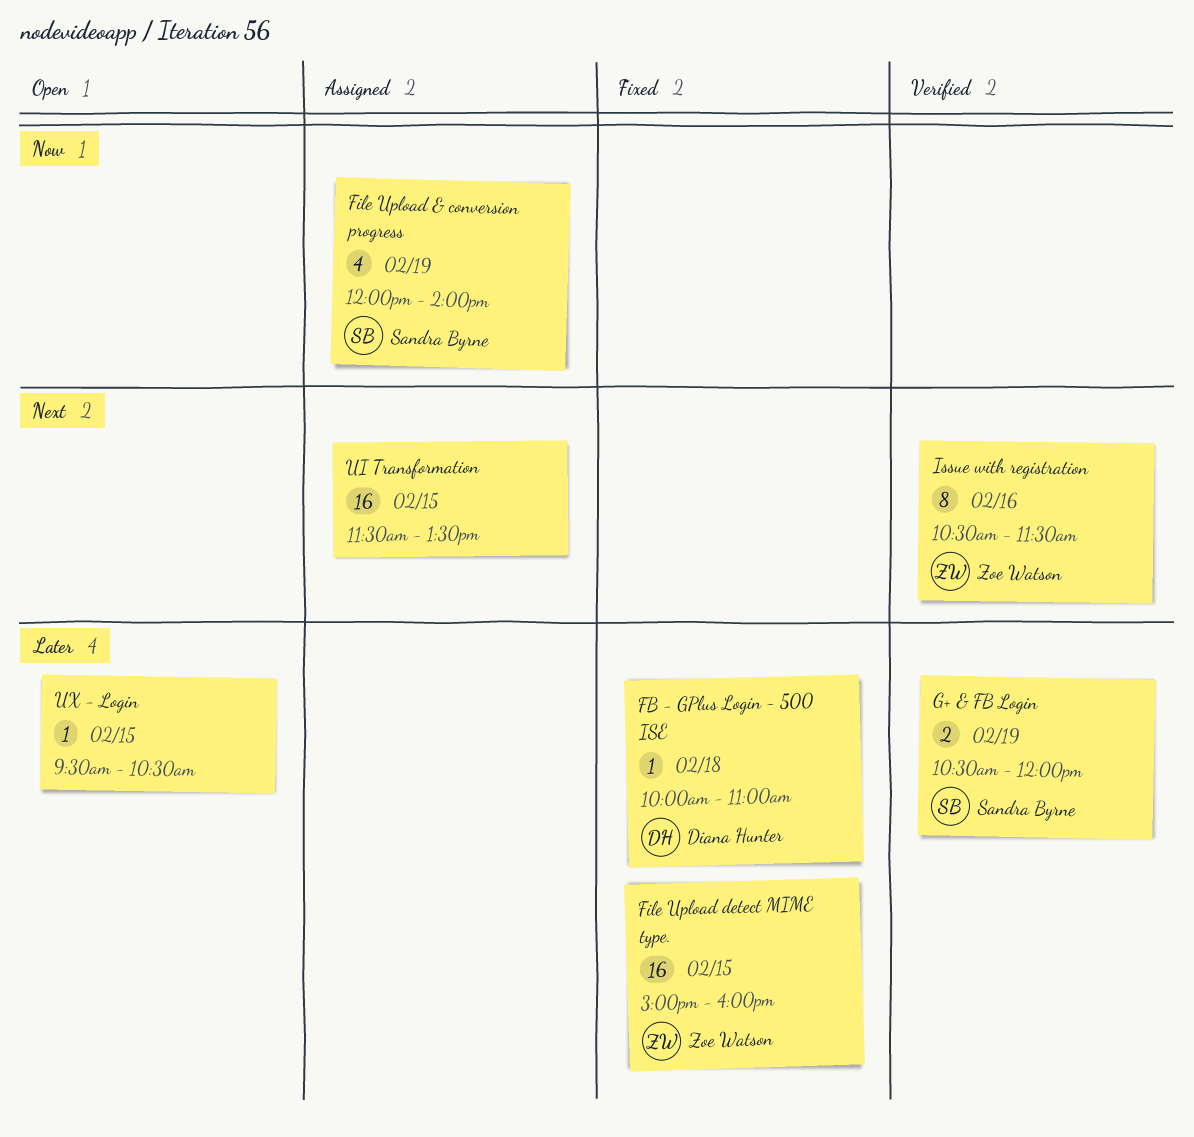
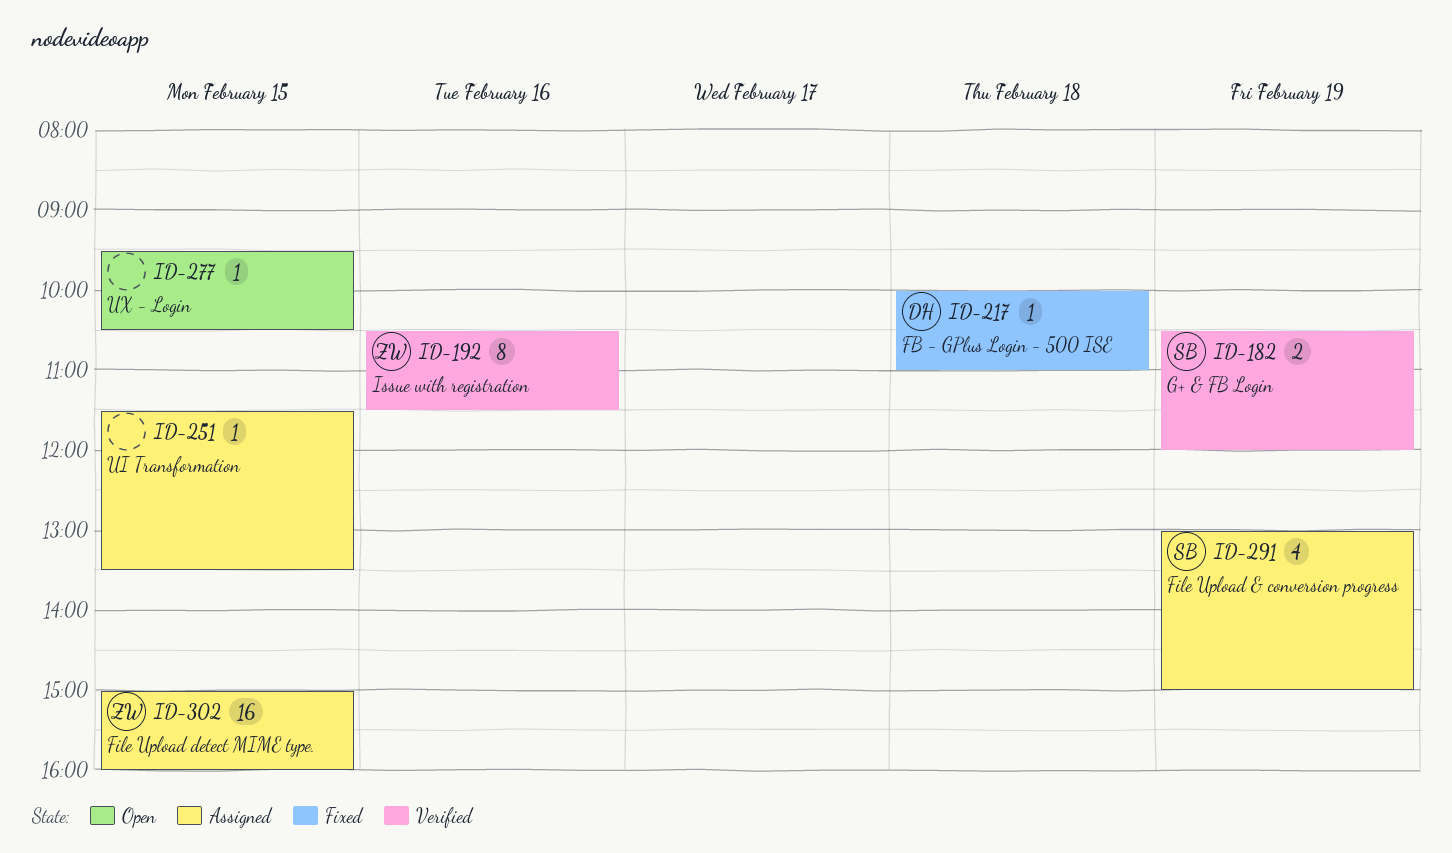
File Upload & conversion progress, begins: 12:00 -> 13:00
File Upload & conversion progress, ends: 14:00 -> 15:00
File Upload detect MIME type., status: Fixed -> Assigned
UI Transformation, estimate: 16 -> 1

